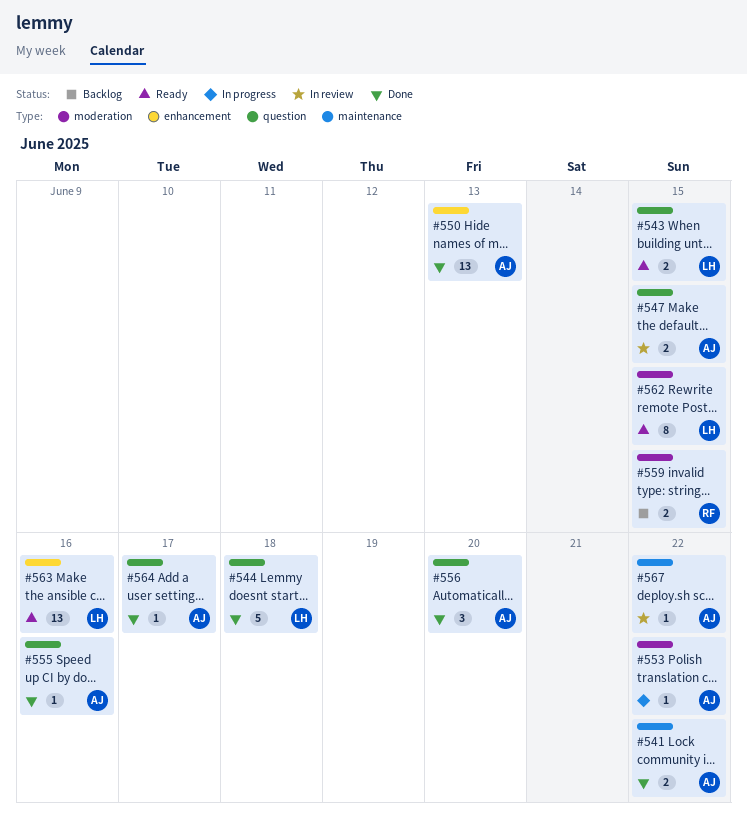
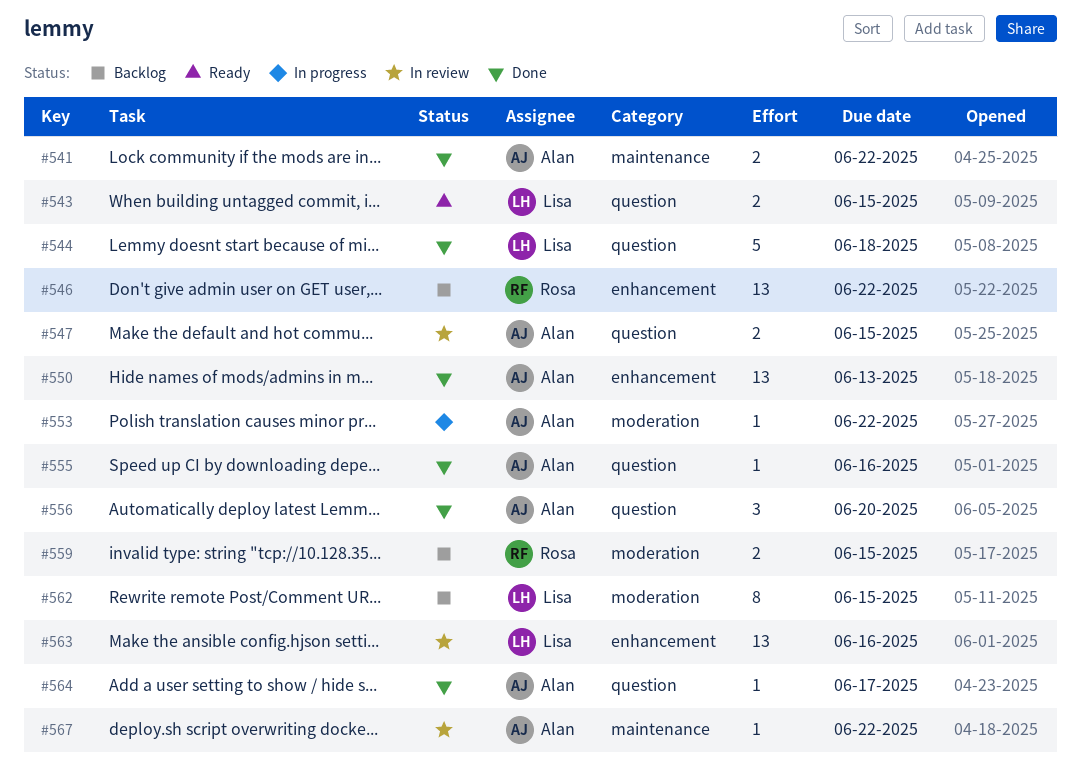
#546: none -> present
#562, status: Ready -> Backlog
#563, status: Ready -> In review

